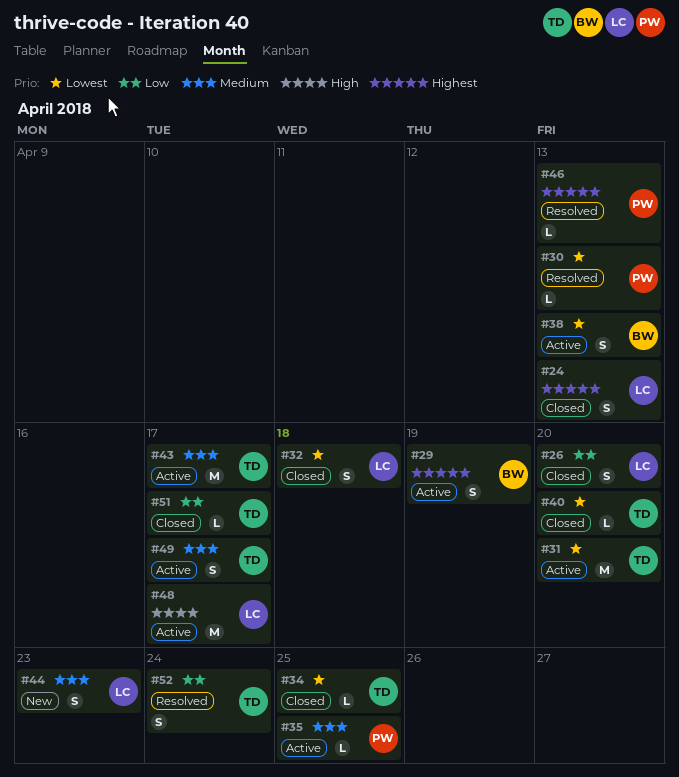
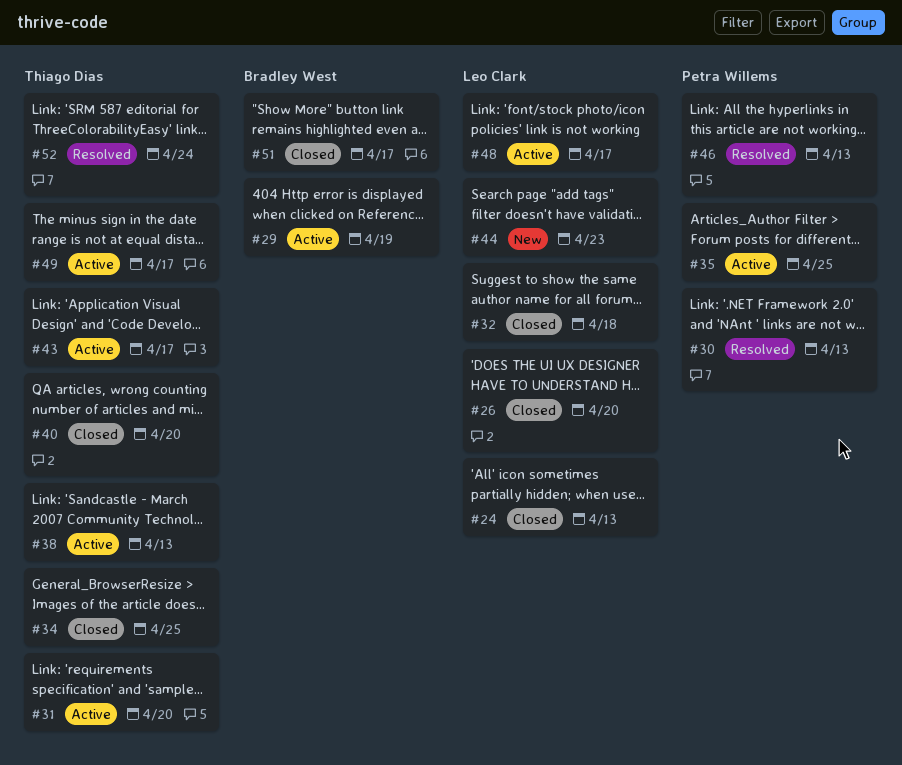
#38, owner: Bradley West -> Thiago Dias
#51, owner: Thiago Dias -> Bradley West

